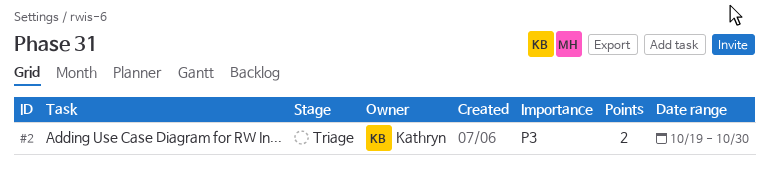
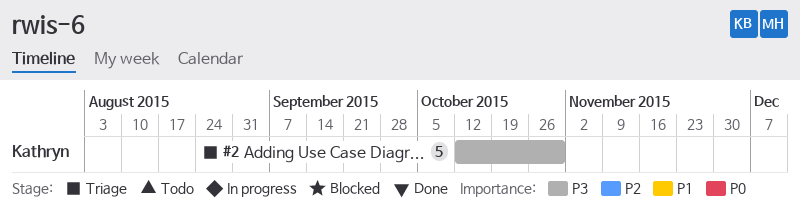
#2, estimate: 2 -> 5
#2, start: Oct 19 -> Oct 12

